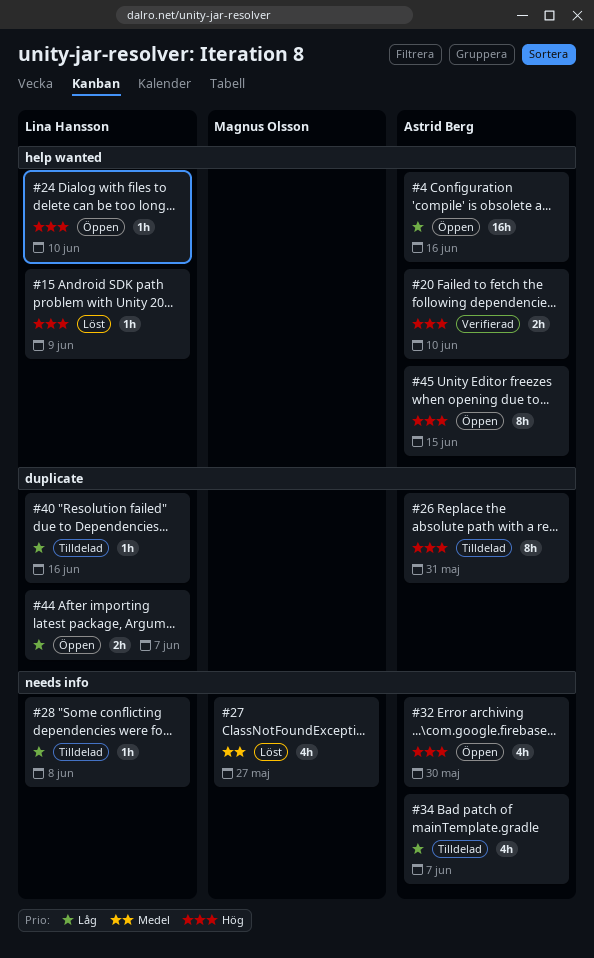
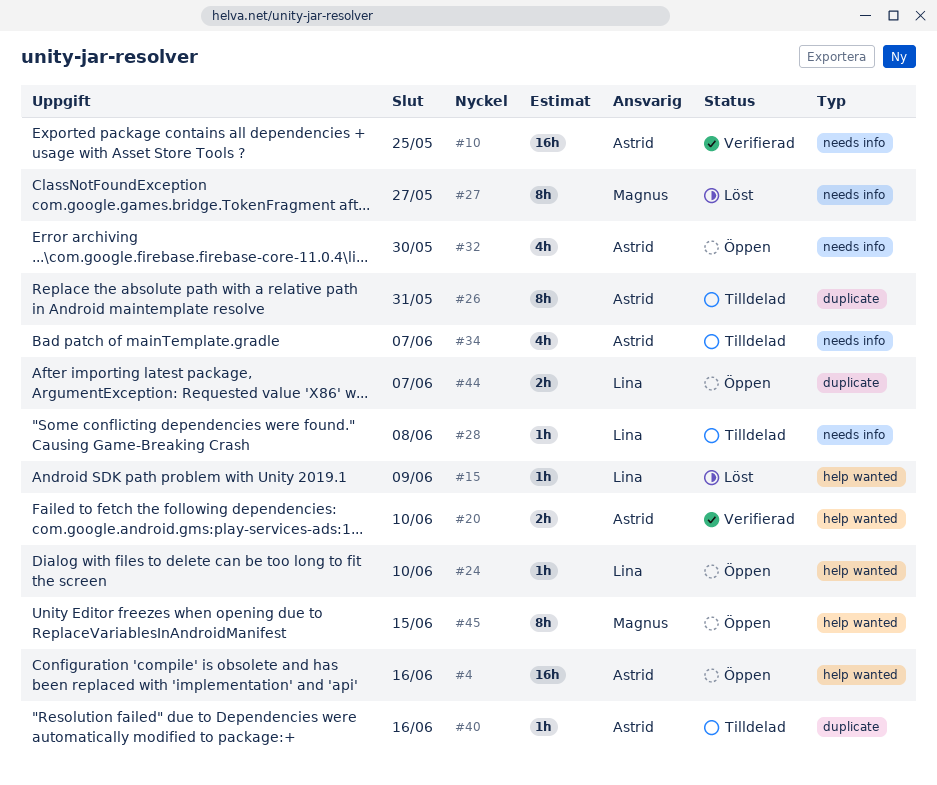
#10: none -> present
#27, estimate: 4h -> 8h
#40, owner: Lina Hansson -> Astrid Berg
#45, owner: Astrid Berg -> Magnus Olsson

